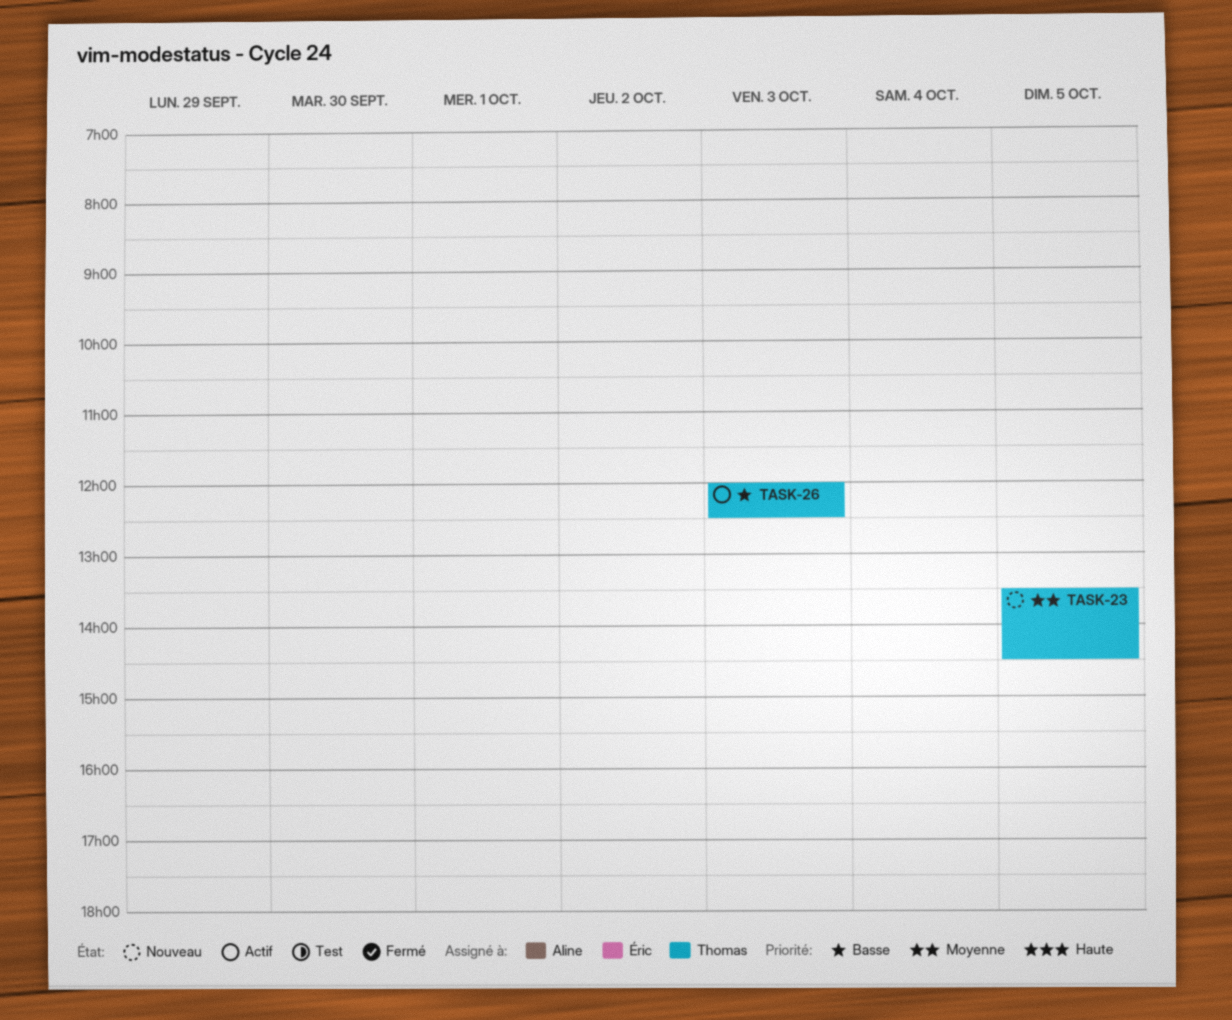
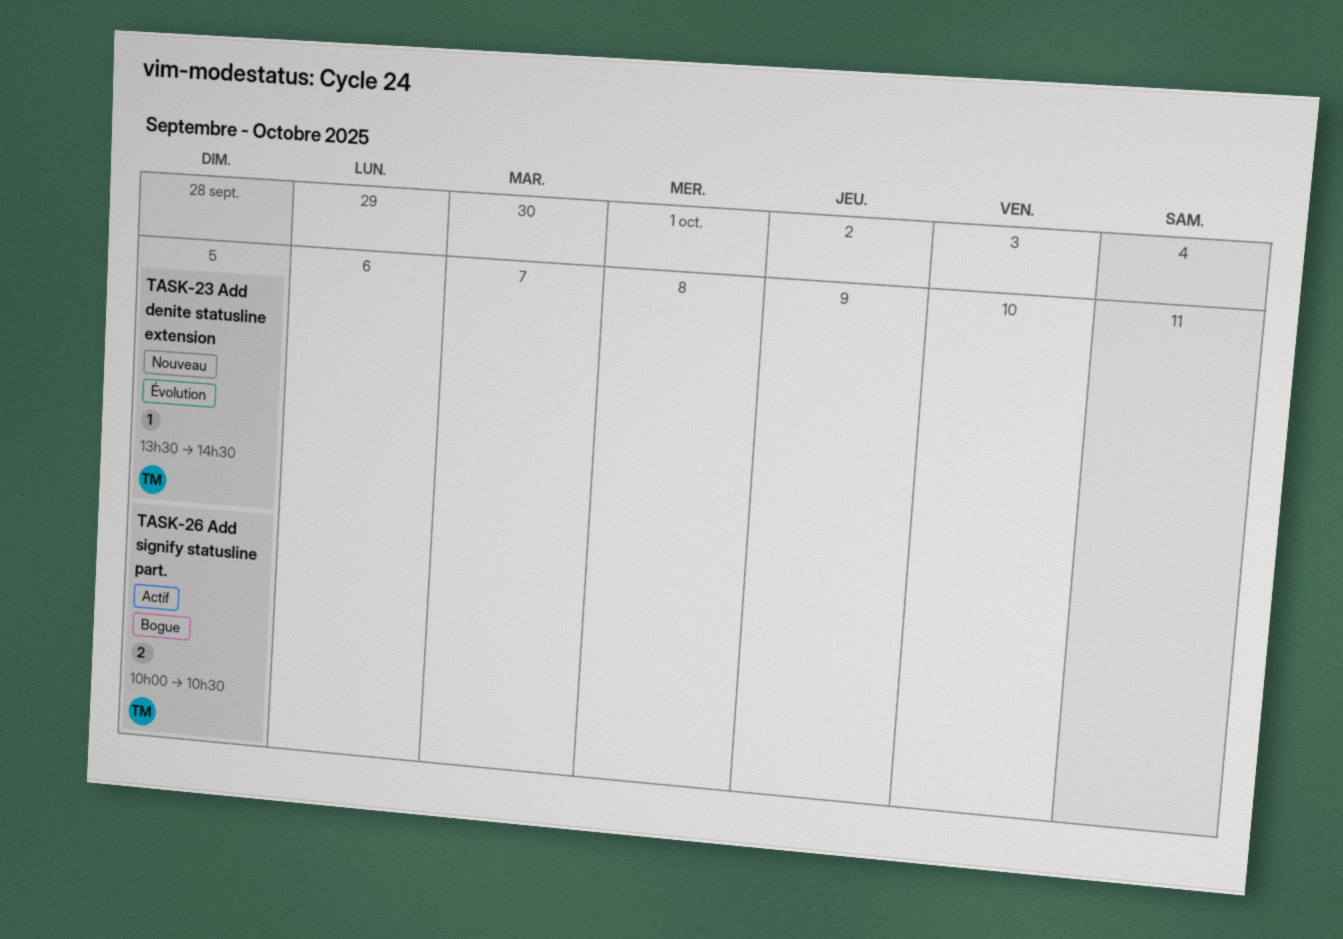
TASK-26, day: Oct 3 -> Oct 5
TASK-26, begins: 12:00 -> 10:00
TASK-26, ends: 12:30 -> 10:30

